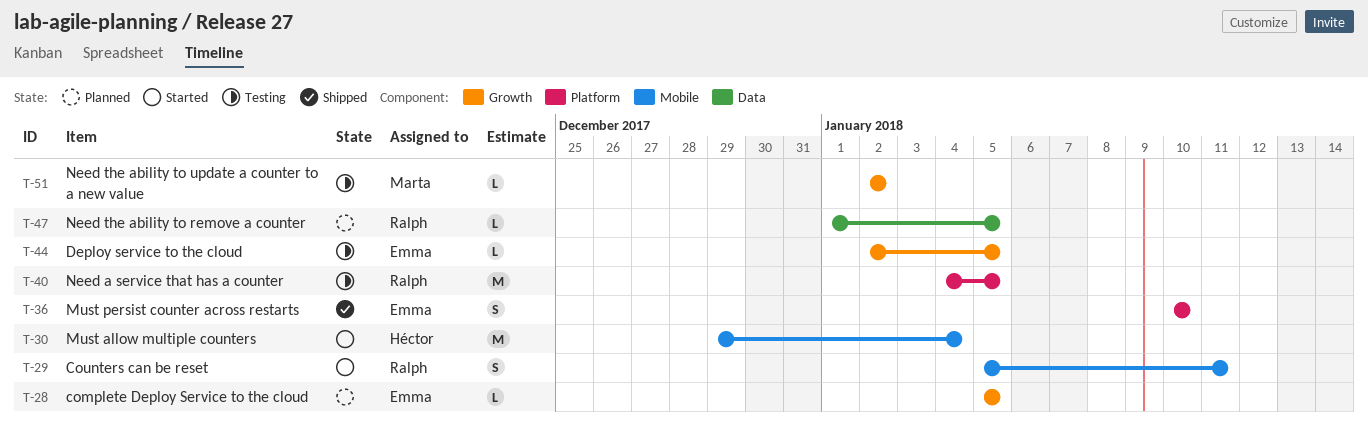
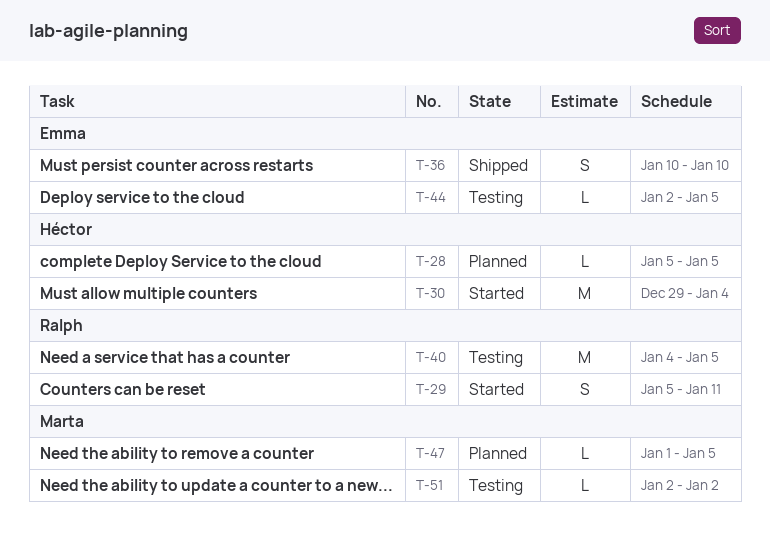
T-28, owner: Emma -> Héctor
T-47, owner: Ralph -> Marta

